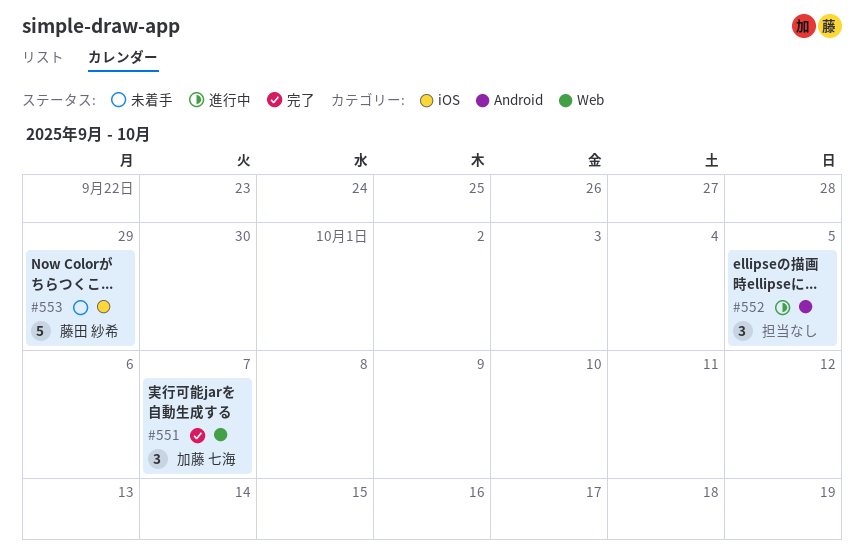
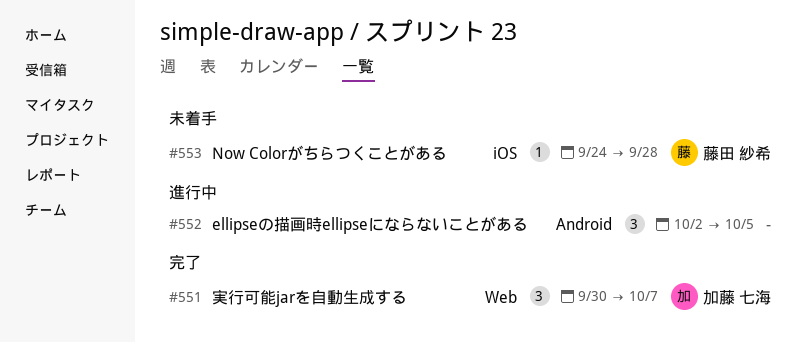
#553, estimate: 5 -> 1
#553, due: Sep 29 -> Sep 28

